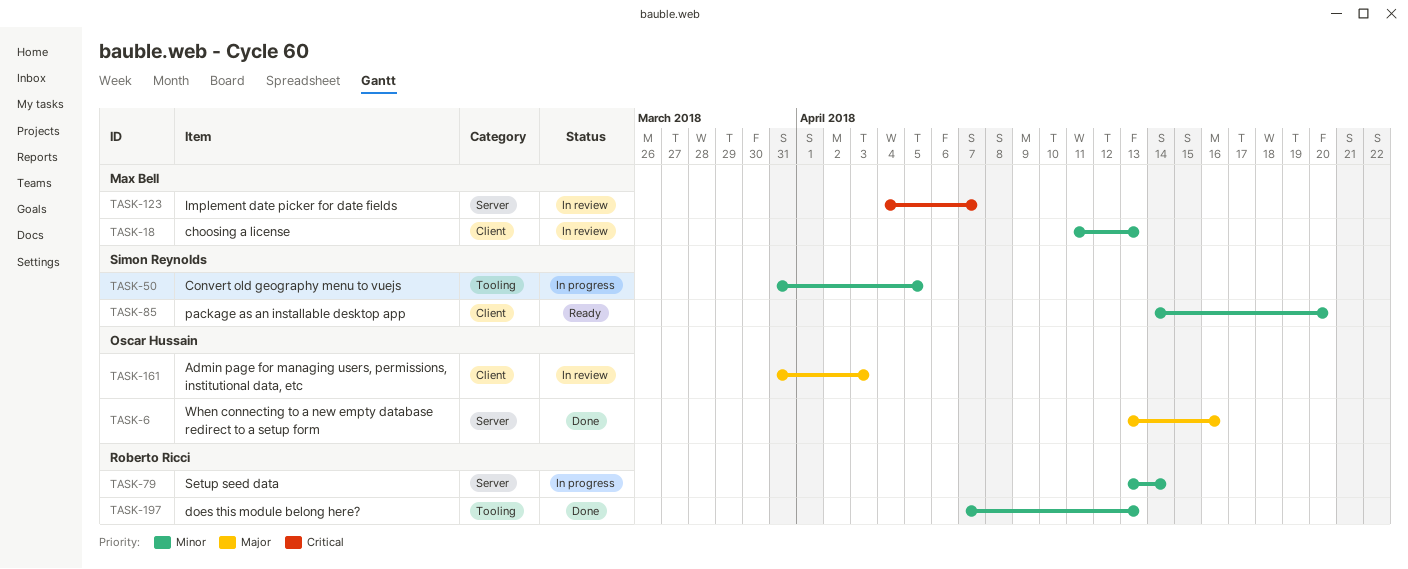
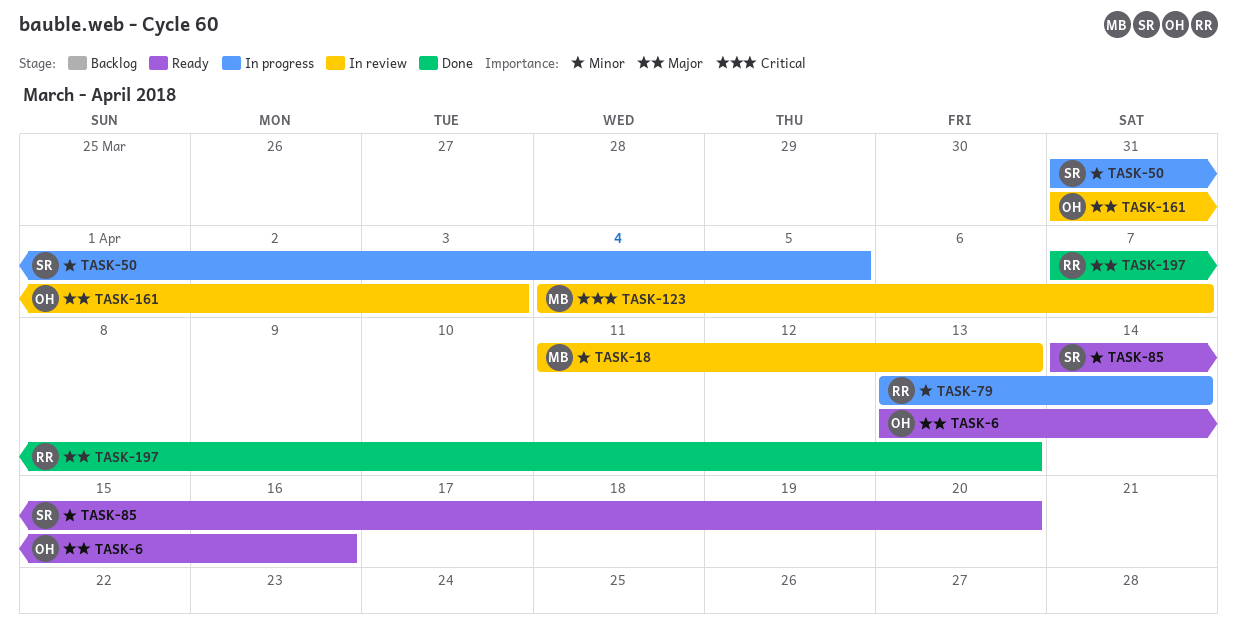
TASK-6, status: Done -> Ready
TASK-197, priority: Minor -> Major

